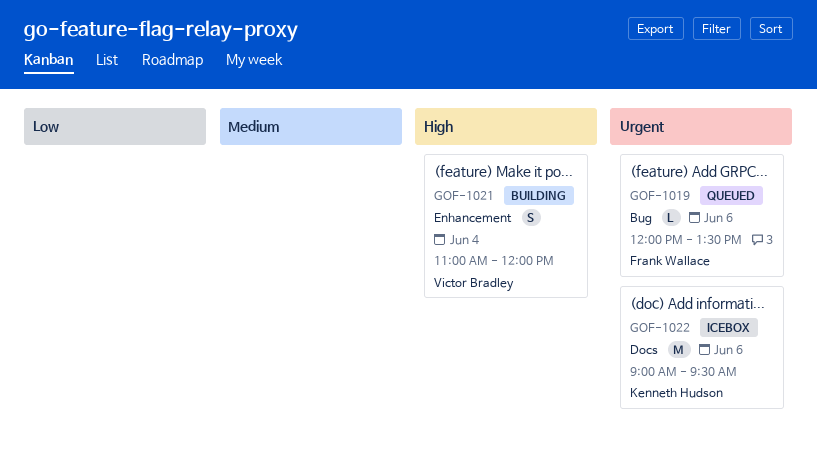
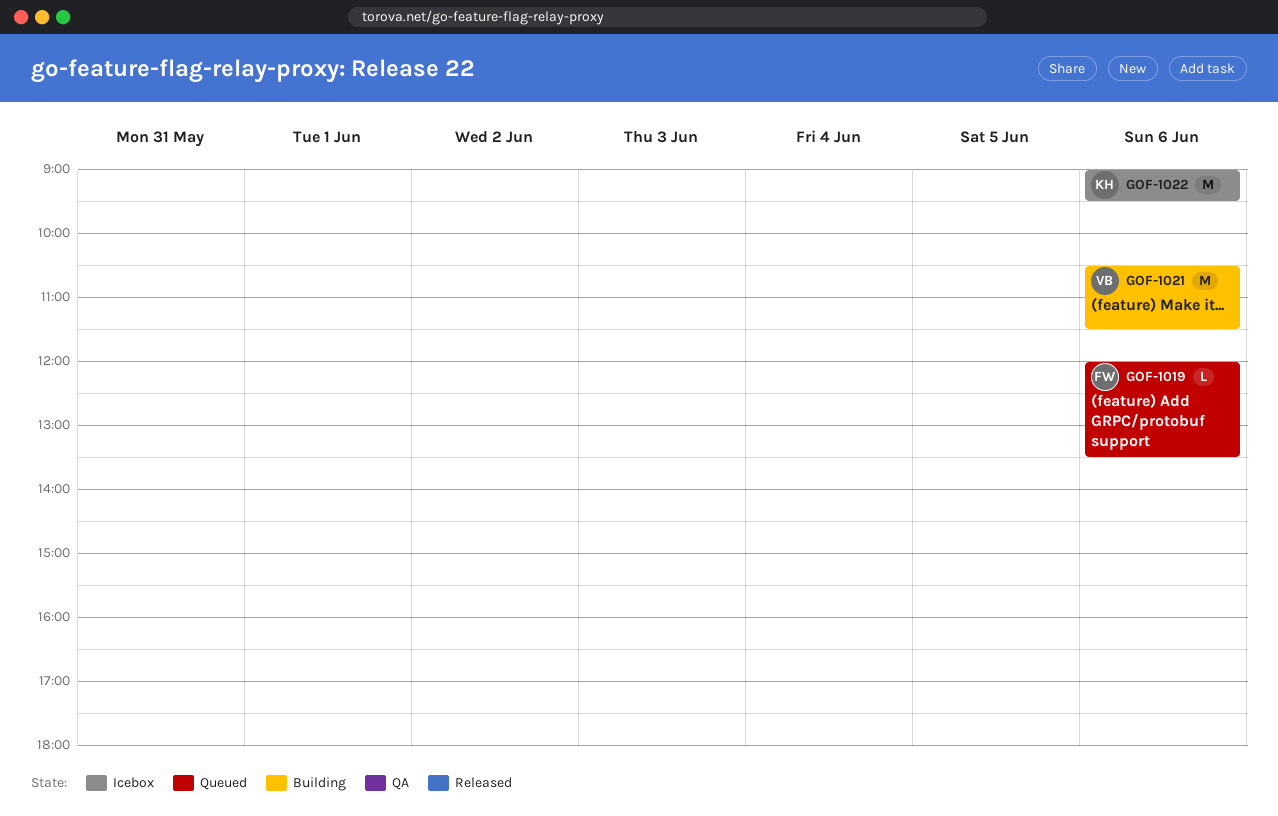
GOF-1021, estimate: S -> M
GOF-1021, day: Jun 4 -> Jun 6
GOF-1021, begins: 11:00 -> 10:30
GOF-1021, ends: 12:00 -> 11:30

